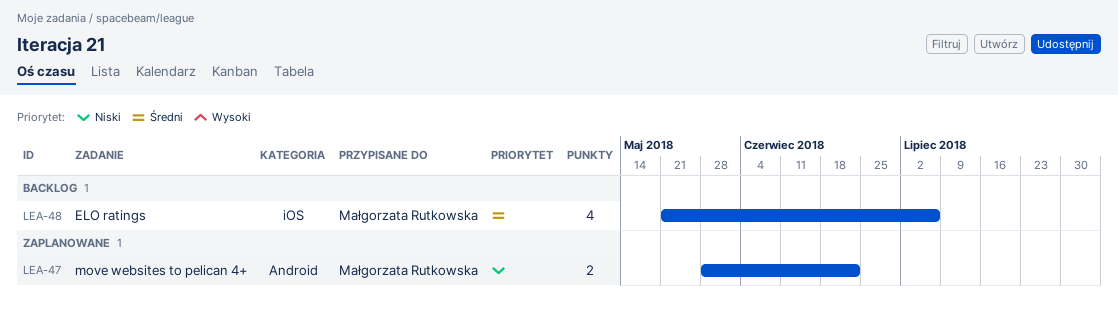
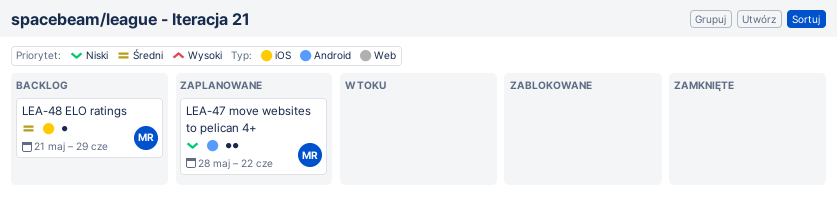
LEA-48, estimate: 4 -> 1
LEA-48, due: Jul 6 -> Jun 29

